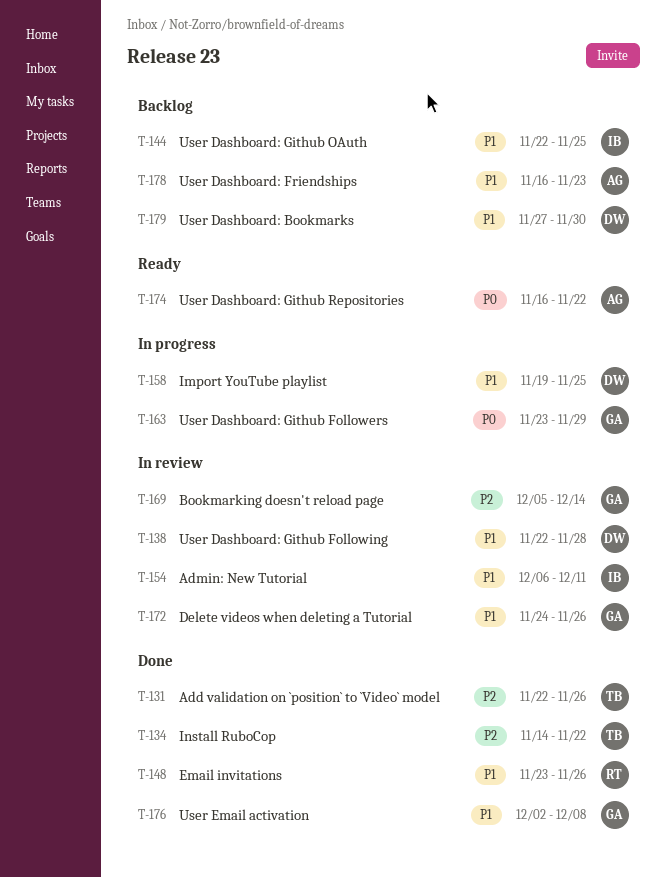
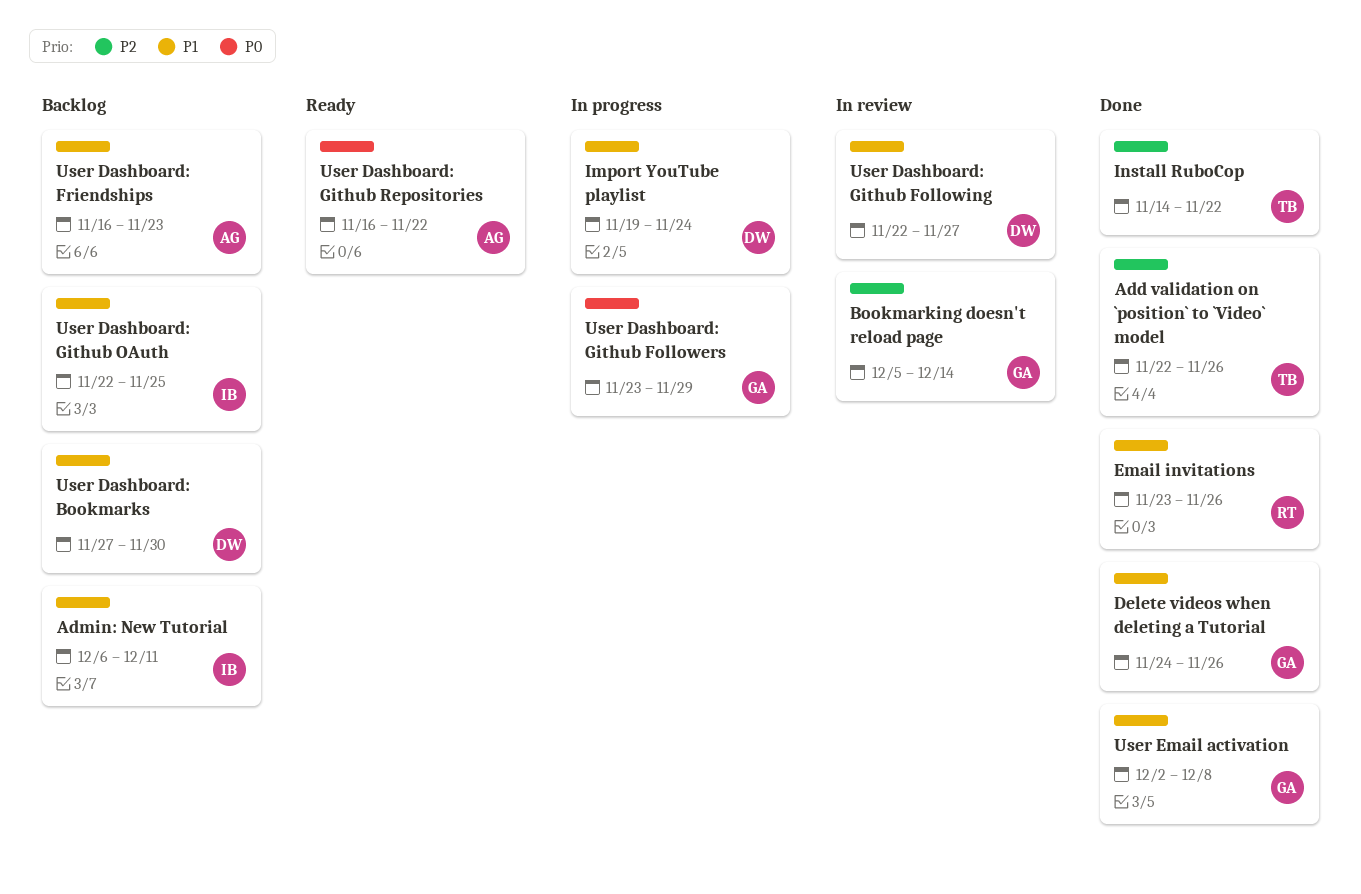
Admin: New Tutorial, status: In review -> Backlog
Delete videos when deleting a Tutorial, status: In review -> Done
Import YouTube playlist, due: Nov 25 -> Nov 24
User Dashboard: Github Following, due: Nov 28 -> Nov 27

